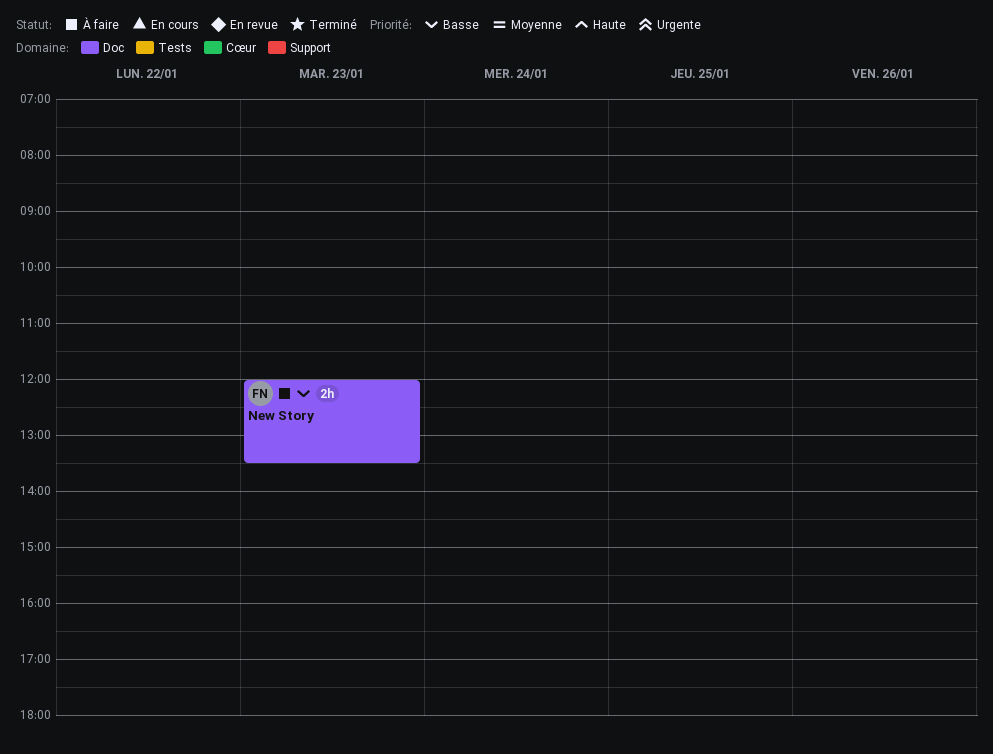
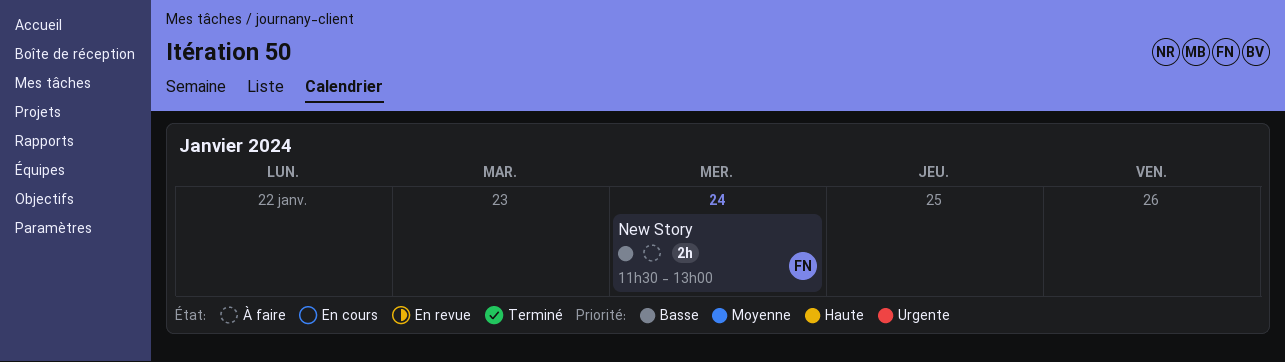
New Story, day: Jan 23 -> Jan 24
New Story, begins: 12:00 -> 11:30
New Story, ends: 13:30 -> 13:00

